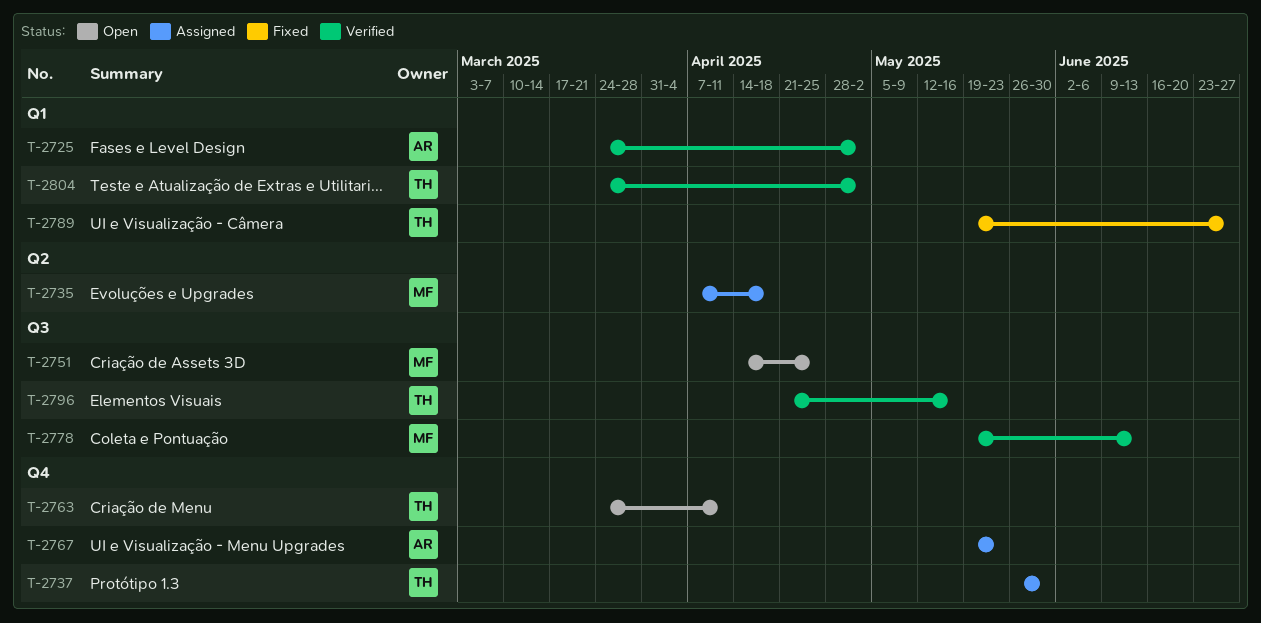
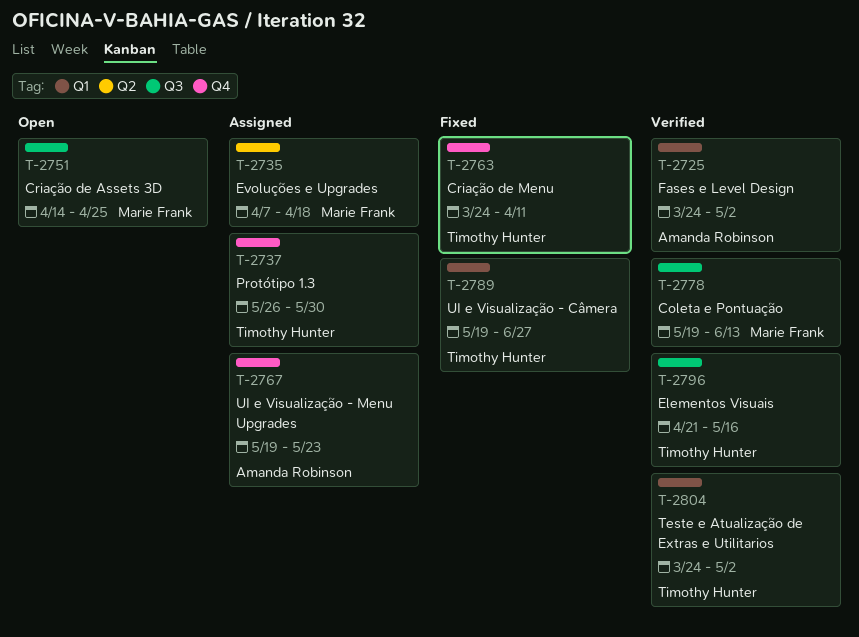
T-2763, status: Open -> Fixed

